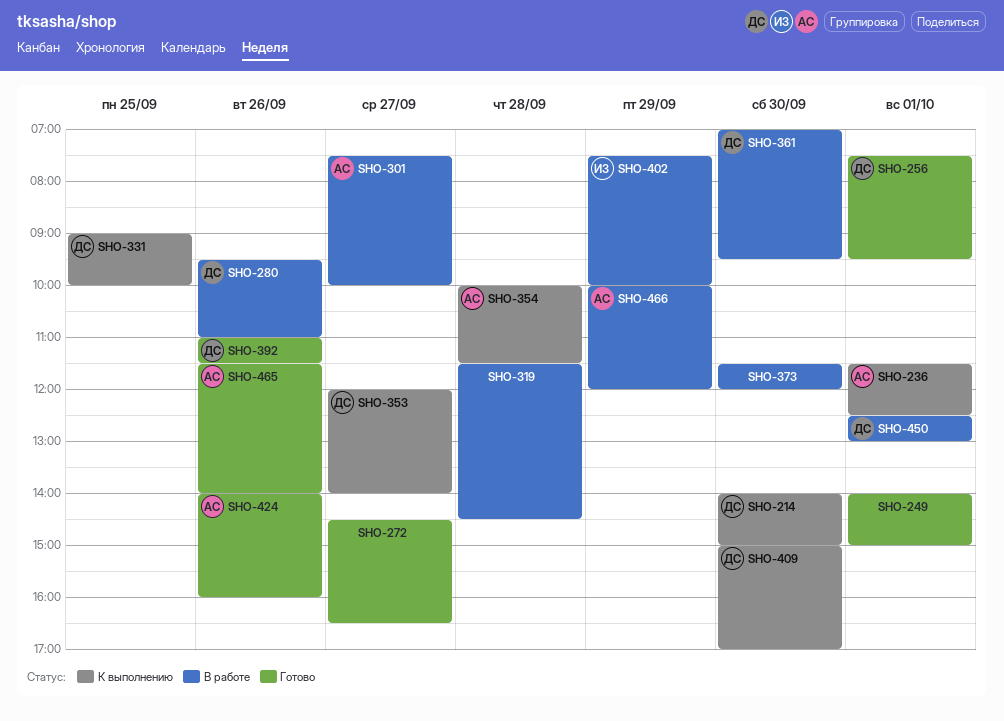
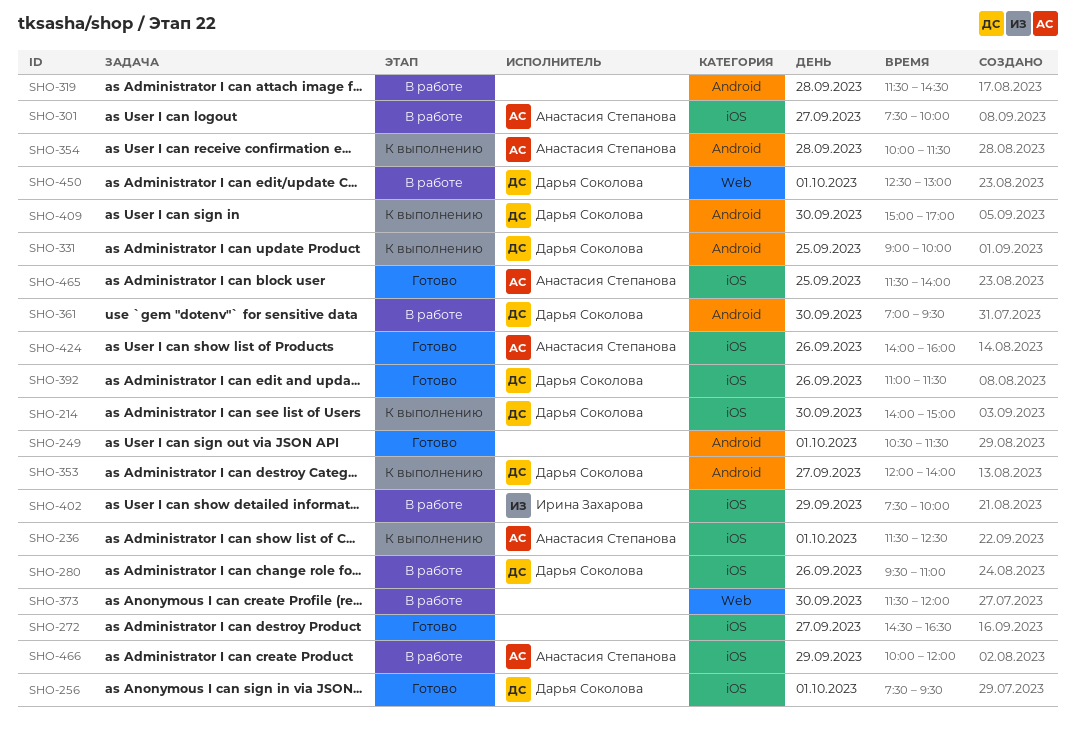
SHO-249, begins: 14:00 -> 10:30
SHO-249, ends: 15:00 -> 11:30
SHO-465, day: Sep 26 -> Sep 25

